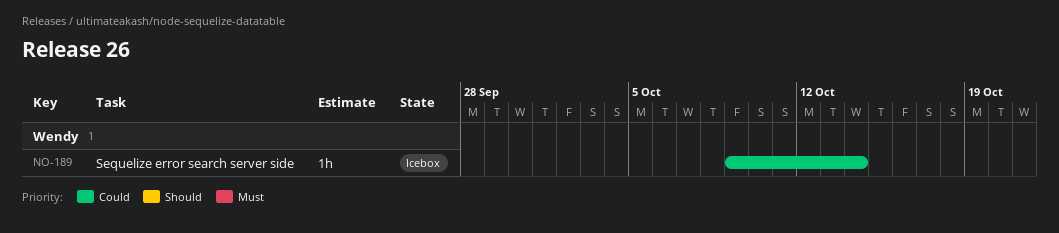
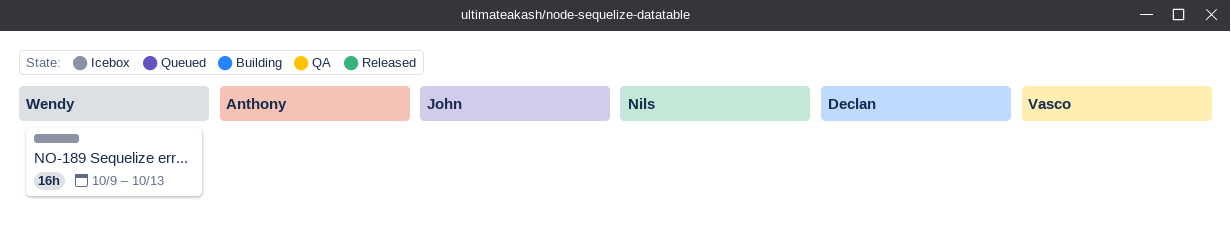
NO-189, estimate: 1h -> 16h
NO-189, due: Oct 14 -> Oct 13

